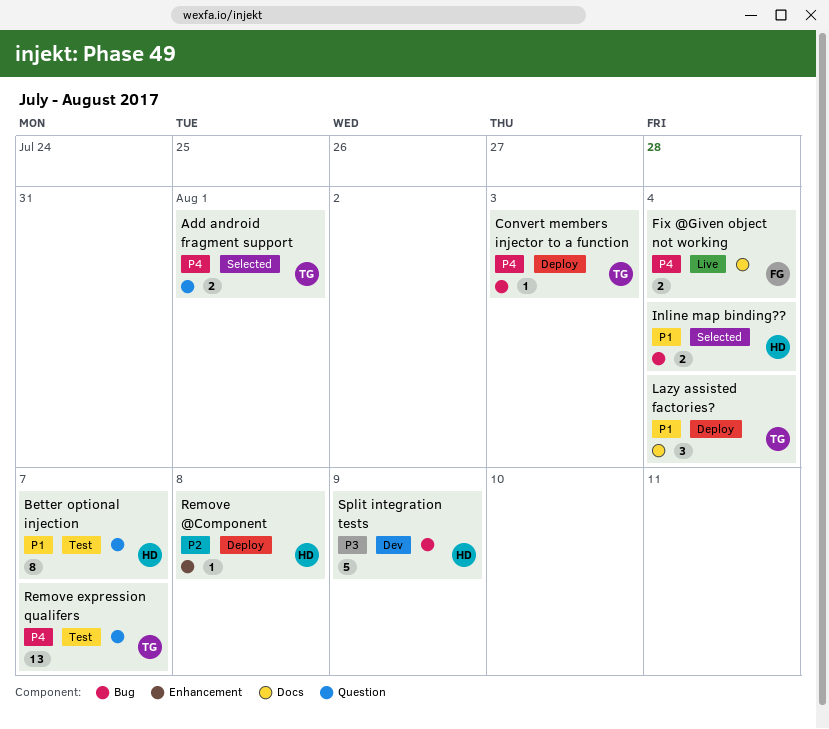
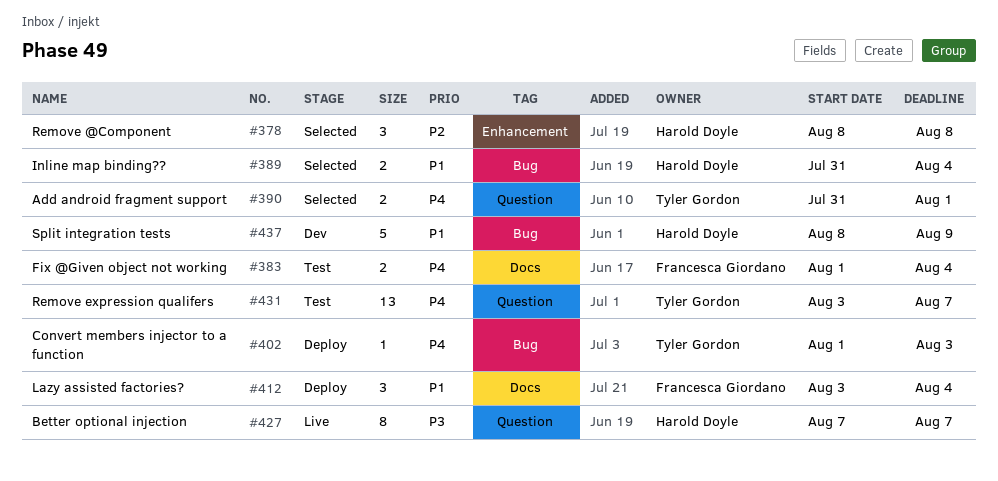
Better optional injection, status: Test -> Live
Better optional injection, priority: P1 -> P3
Fix @Given object not working, status: Live -> Test
Lazy assisted factories?, owner: Tyler Gordon -> Francesca Giordano
Remove @Component, status: Deploy -> Selected
Remove @Component, estimate: 1 -> 3
Split integration tests, priority: P3 -> P1

